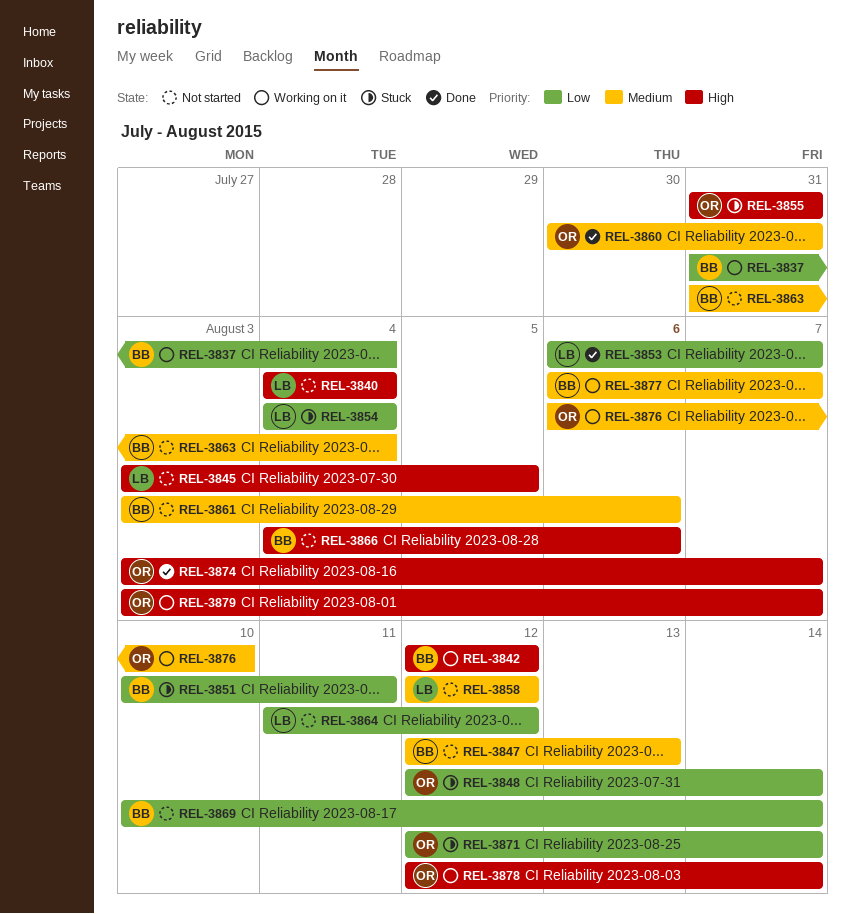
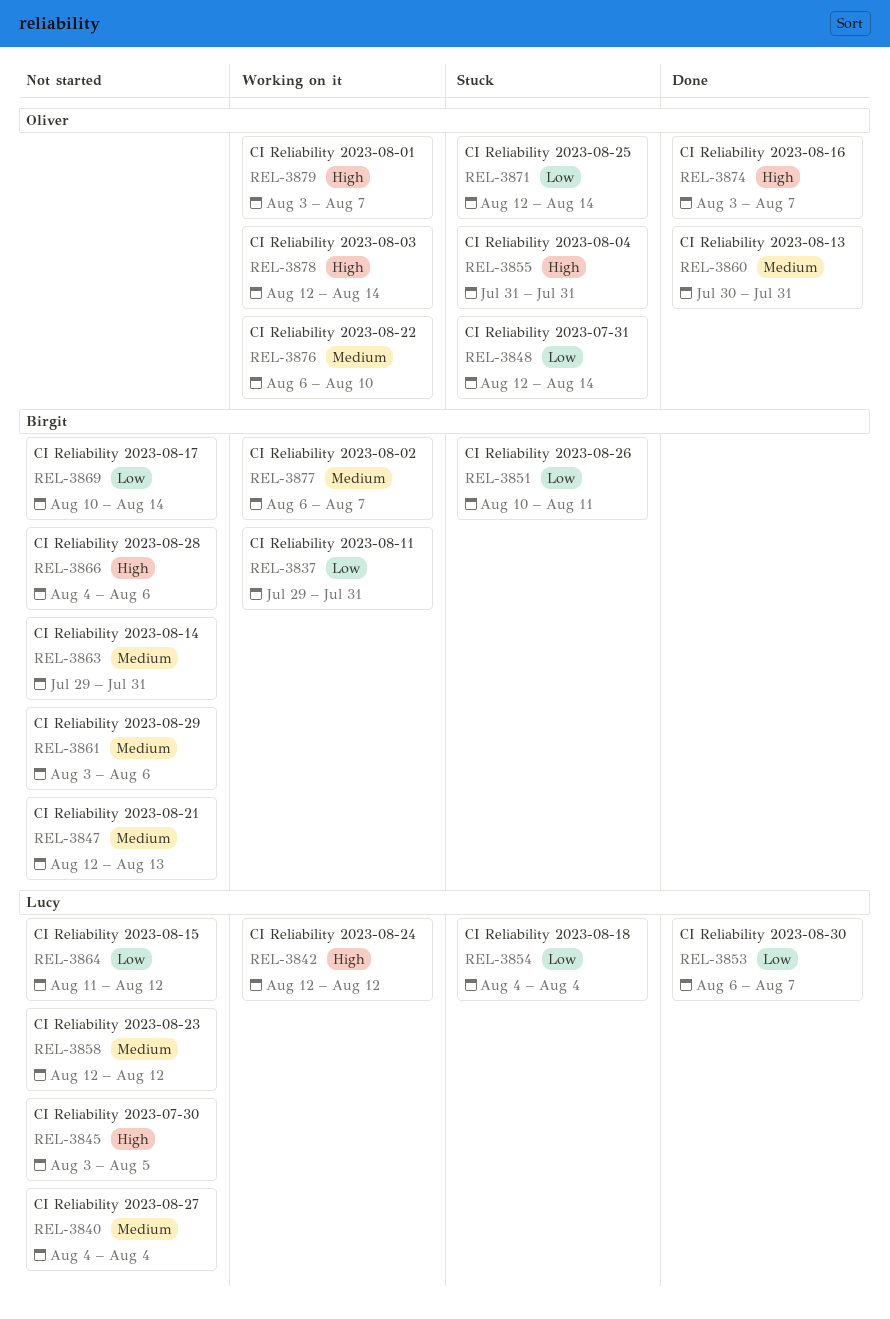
REL-3837, start: Jul 31 -> Jul 29
REL-3837, due: Aug 4 -> Jul 31
REL-3840, priority: High -> Medium
REL-3842, owner: Birgit -> Lucy
REL-3863, start: Jul 31 -> Jul 29
REL-3863, due: Aug 4 -> Jul 31

